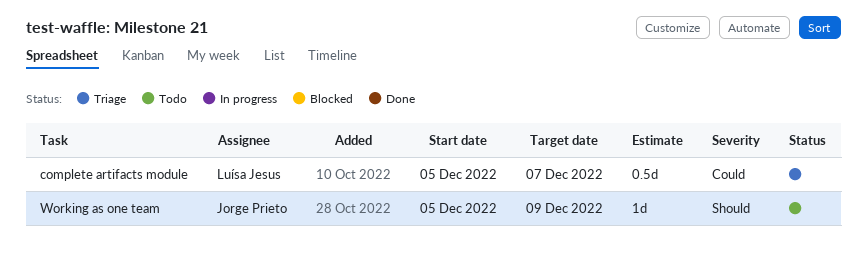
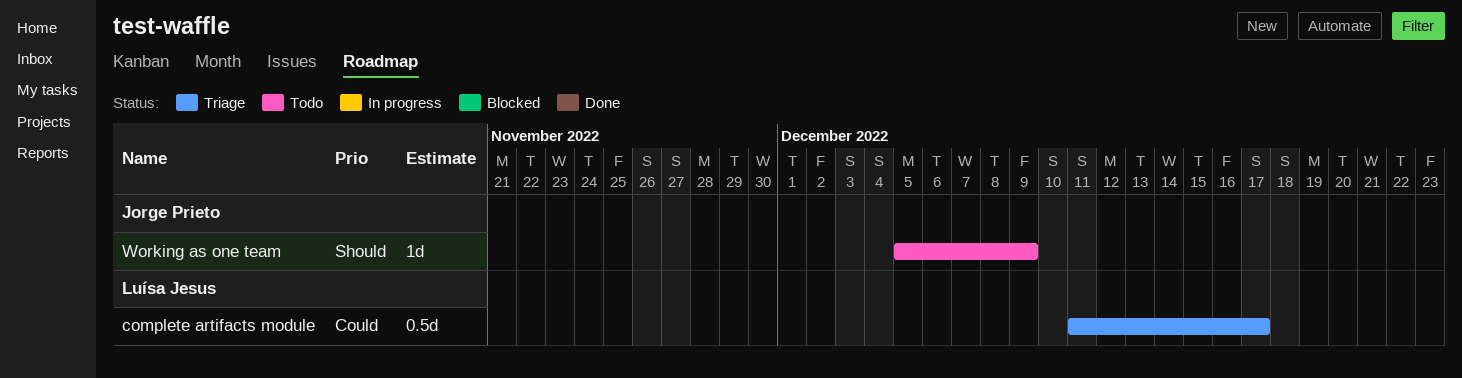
complete artifacts module, start: Dec 5 -> Dec 11
complete artifacts module, due: Dec 7 -> Dec 17

